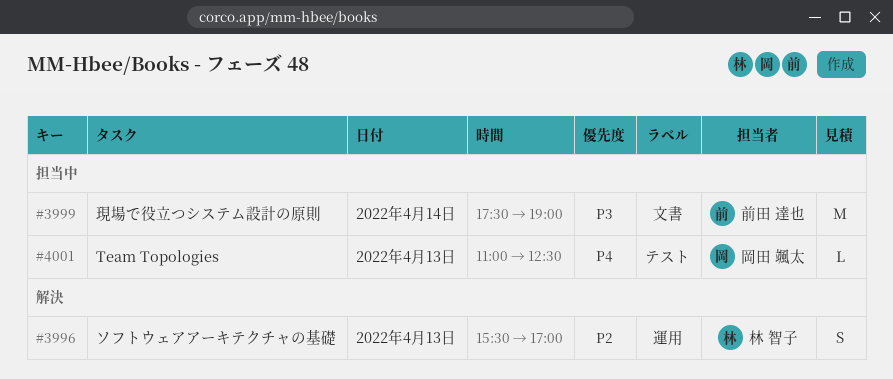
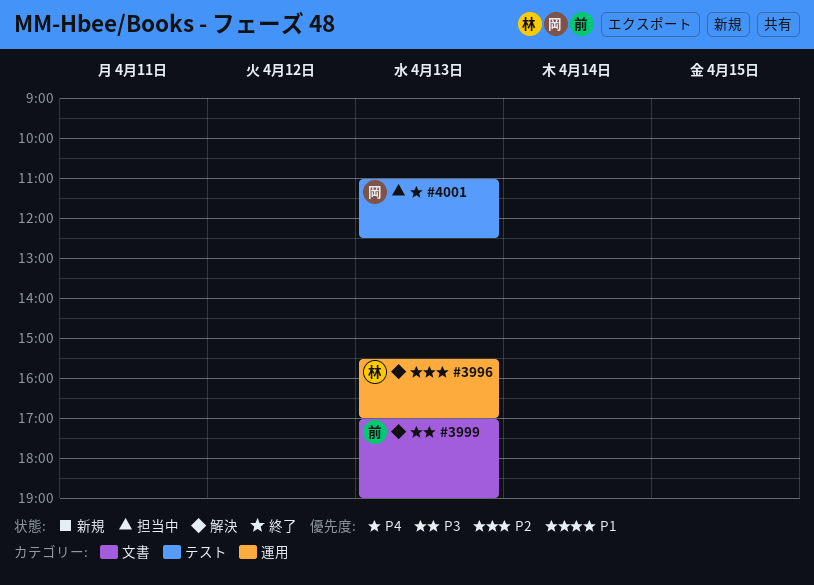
#3999, status: 担当中 -> 解決
#3999, day: Apr 14 -> Apr 13
#3999, begins: 17:30 -> 17:00

